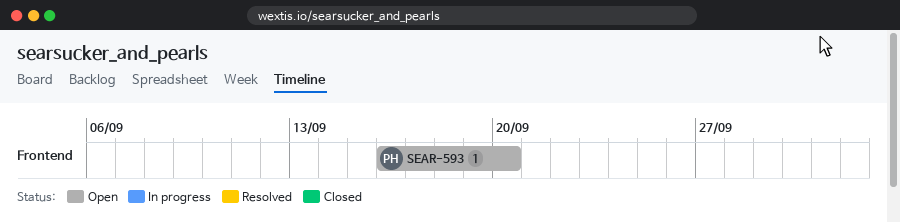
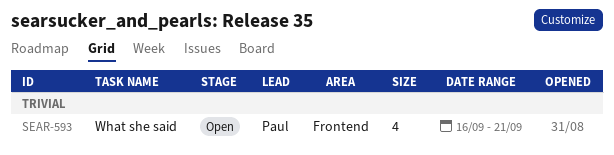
SEAR-593, estimate: 1 -> 4
SEAR-593, due: Sep 20 -> Sep 21

